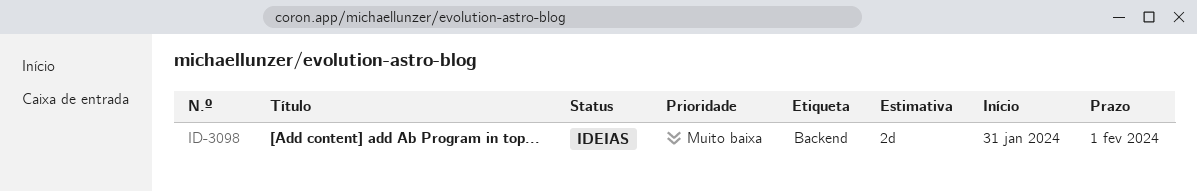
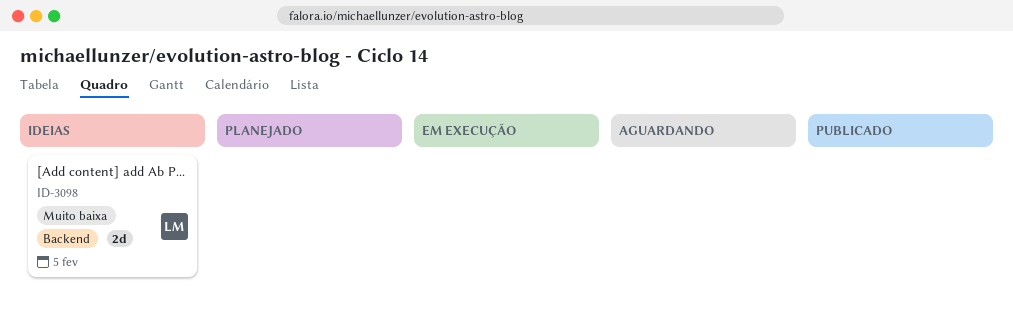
ID-3098, due: Feb 1 -> Feb 5

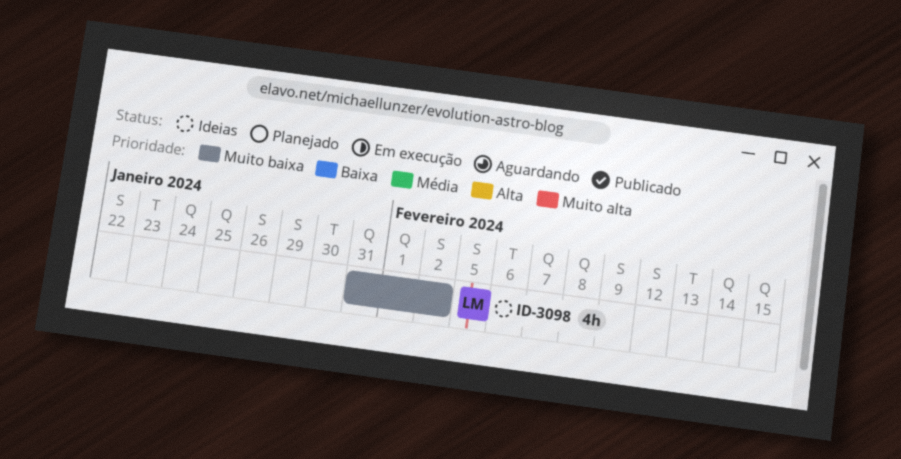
ID-3098, estimate: 2d -> 4h
ID-3098, due: Feb 5 -> Feb 2

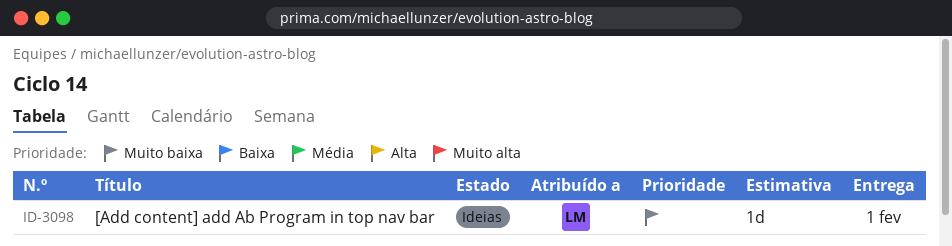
ID-3098, estimate: 4h -> 1d
ID-3098, due: Feb 2 -> Feb 1

